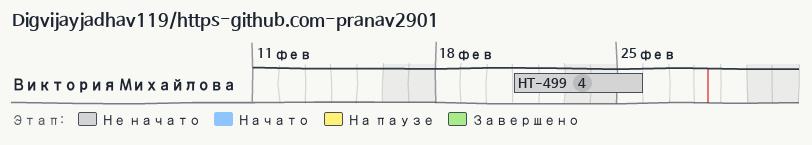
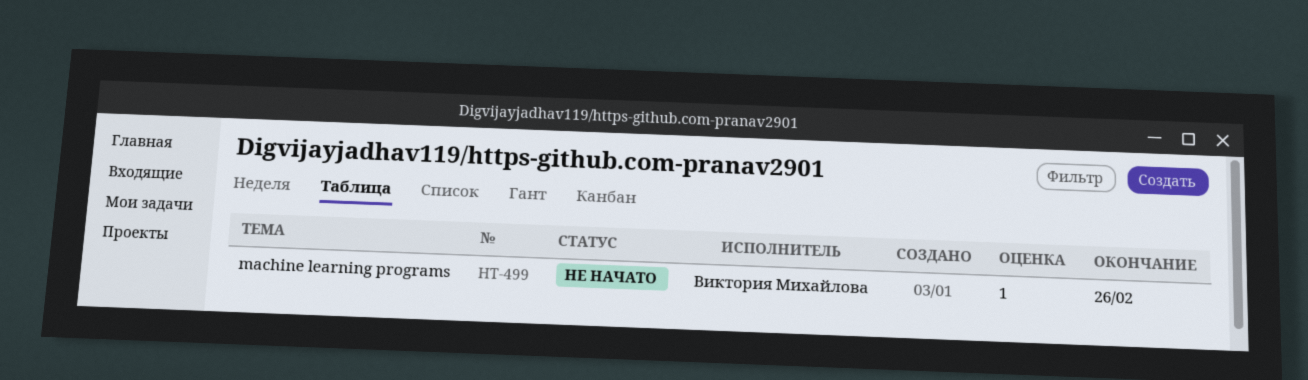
HT-499, estimate: 4 -> 1
HT-499, due: Feb 25 -> Feb 26

